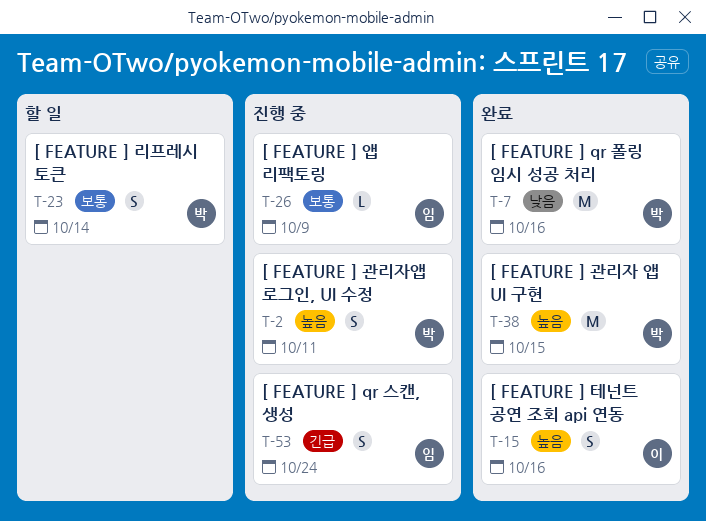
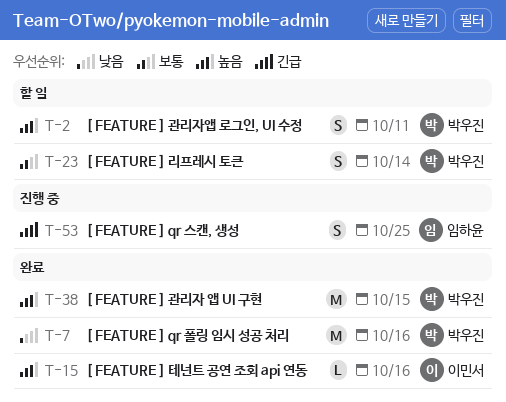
T-2, status: 진행 중 -> 할 일
T-15, estimate: S -> L
T-26: present -> none
T-53, due: Oct 24 -> Oct 25

